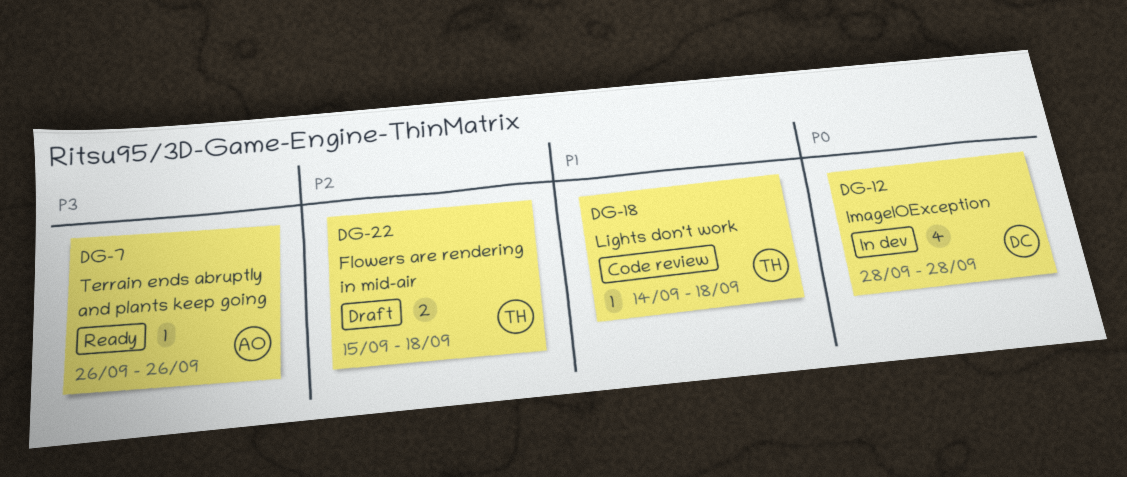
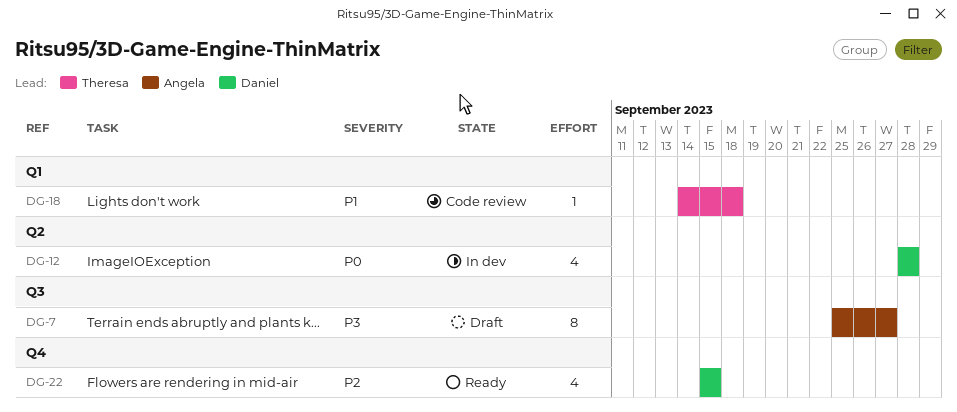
DG-7, status: Ready -> Draft
DG-7, estimate: 1 -> 8
DG-7, start: Sep 26 -> Sep 25
DG-7, due: Sep 26 -> Sep 27
DG-22, status: Draft -> Ready
DG-22, owner: Theresa -> Daniel
DG-22, estimate: 2 -> 4
DG-22, due: Sep 18 -> Sep 15

